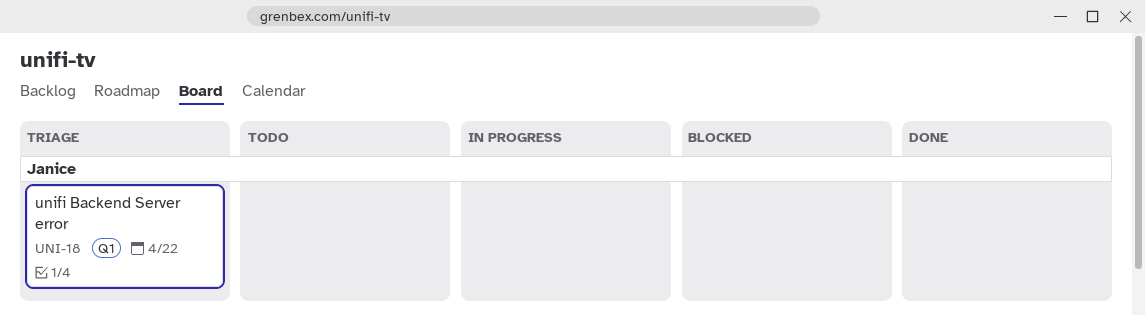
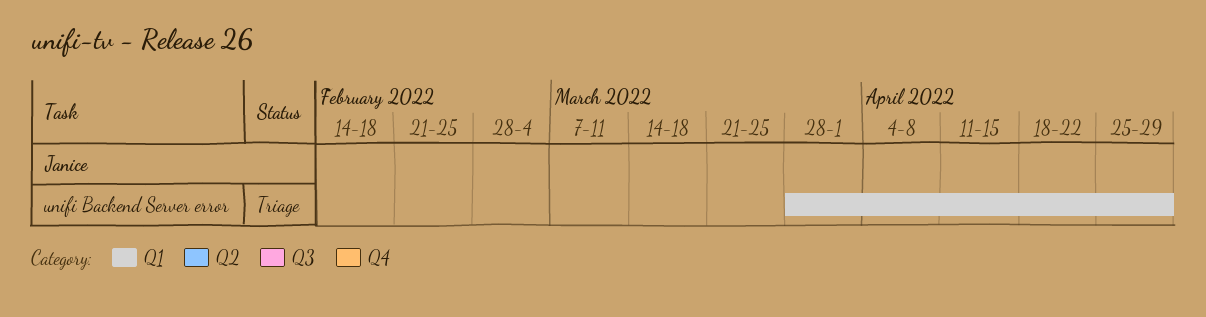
unifi Backend Server error, due: Apr 22 -> Apr 29

